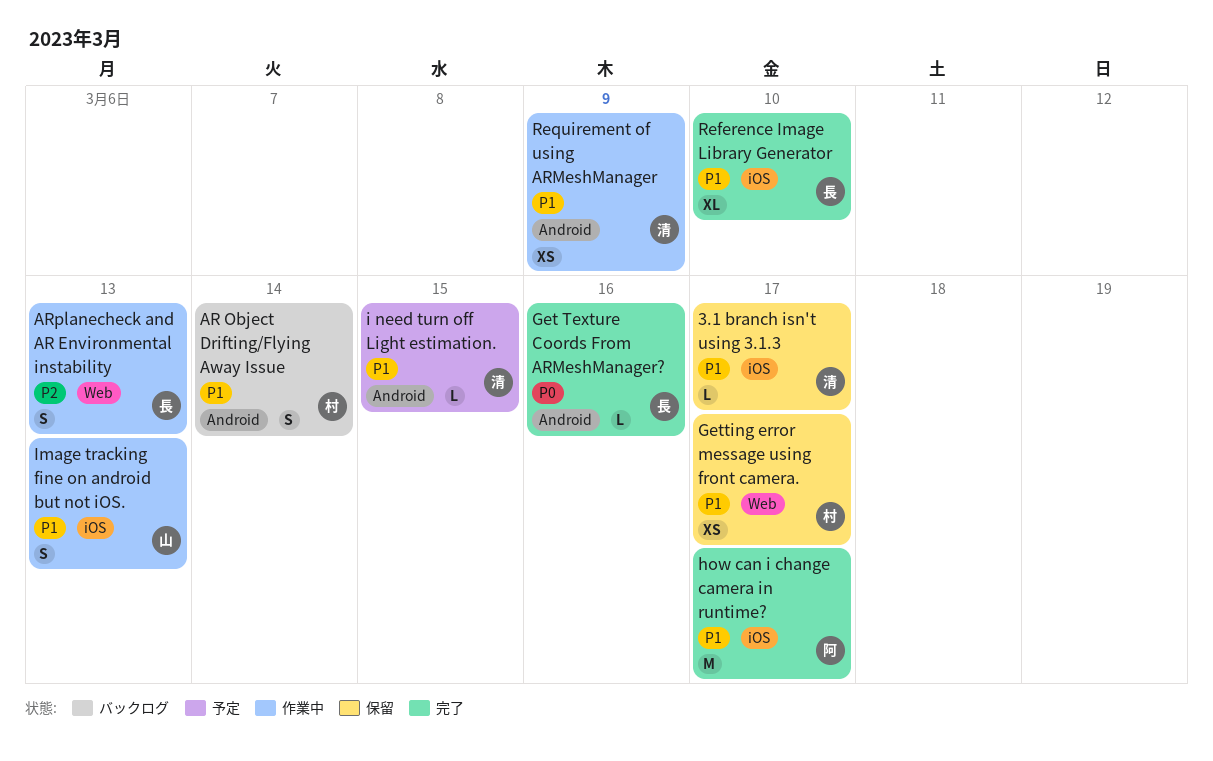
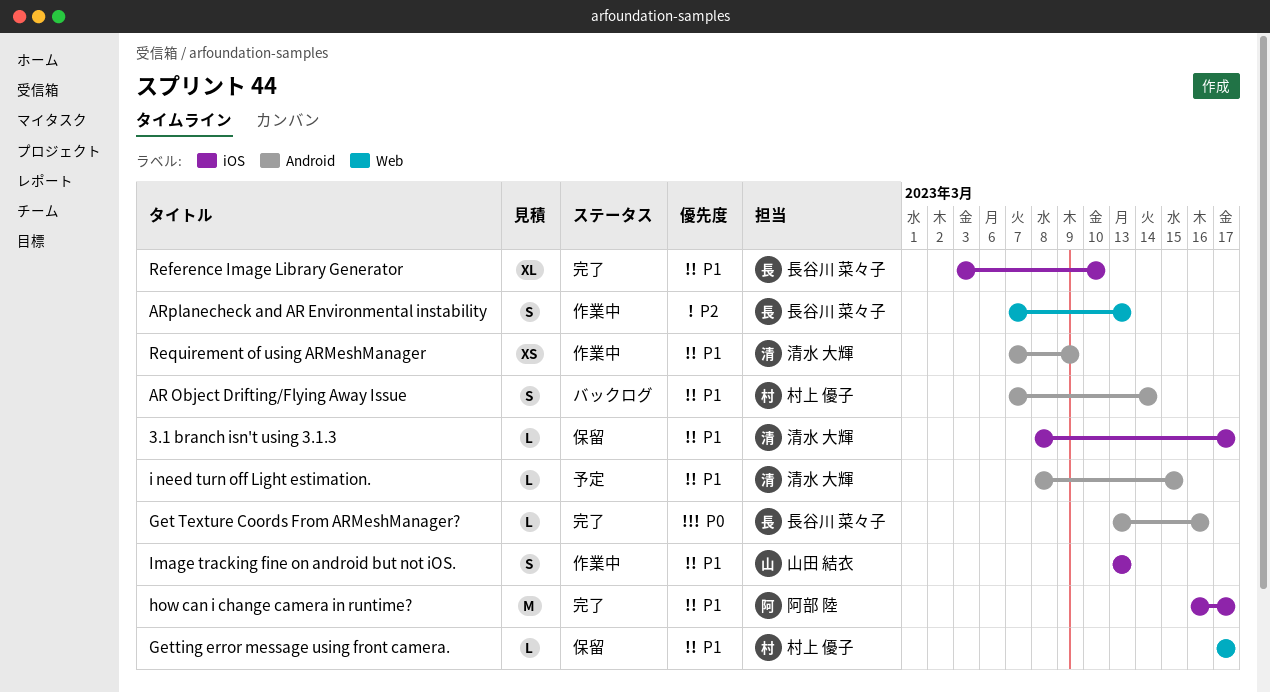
Getting error message using front camera., estimate: XS -> L

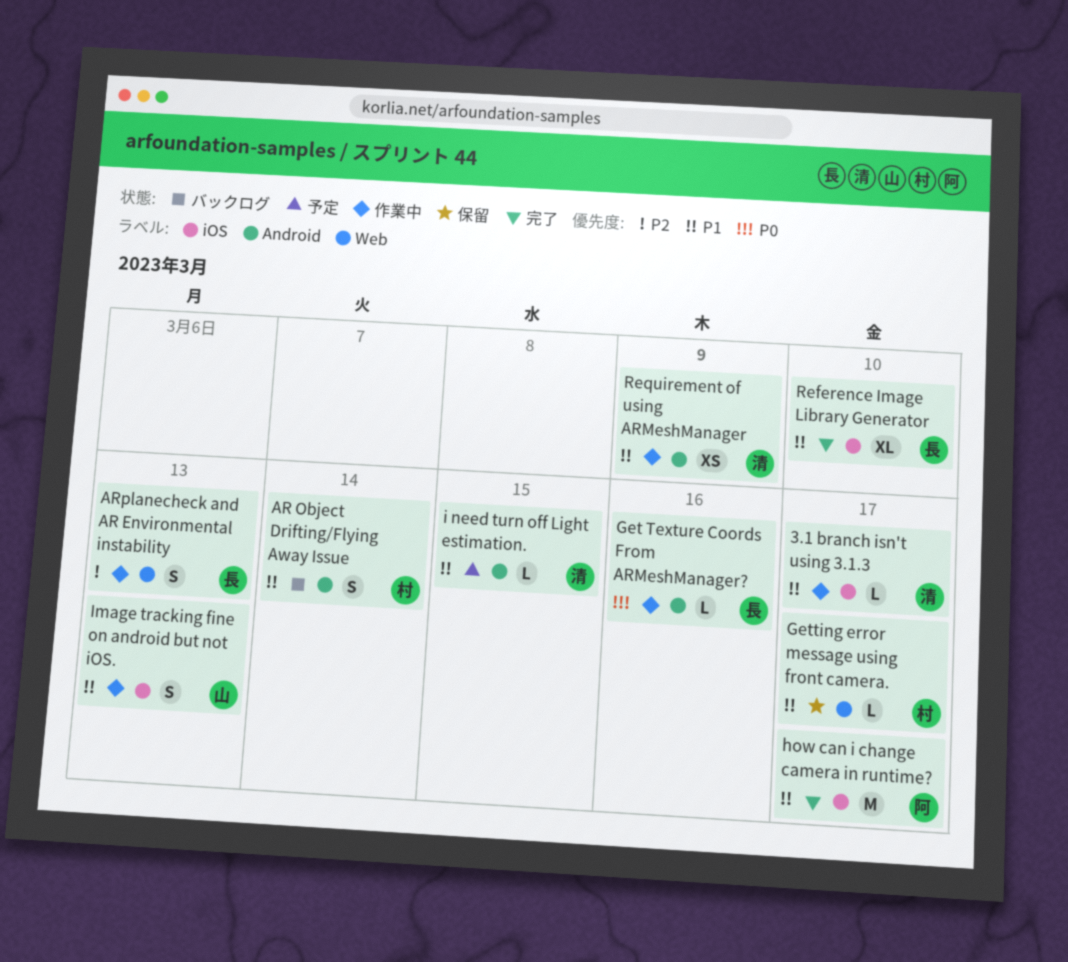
3.1 branch isn't using 3.1.3, status: 保留 -> 作業中
Get Texture Coords From ARMeshManager?, status: 完了 -> 作業中

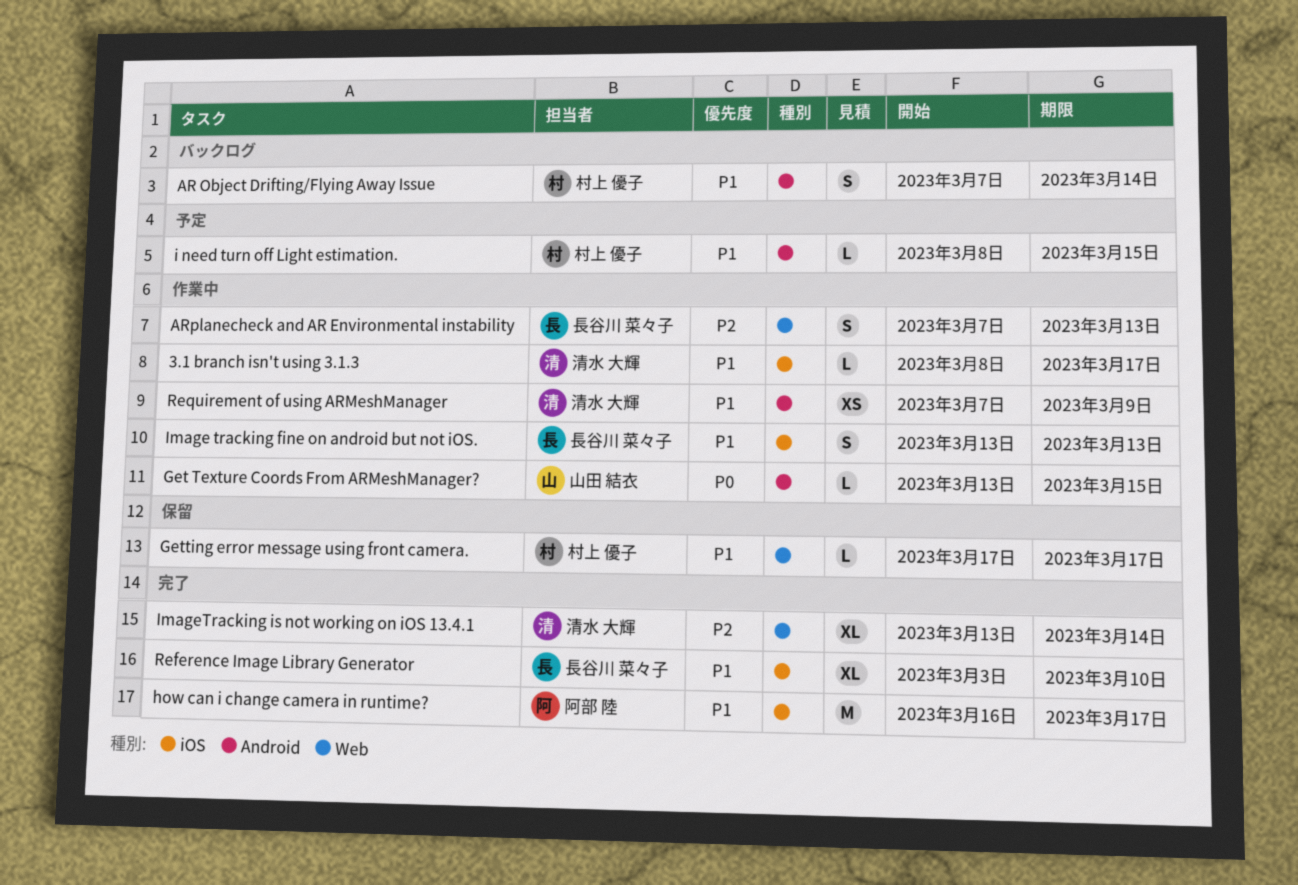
Get Texture Coords From ARMeshManager?, owner: 長谷川 菜々子 -> 山田 結衣
Get Texture Coords From ARMeshManager?, due: Mar 16 -> Mar 15
i need turn off Light estimation., owner: 清水 大輝 -> 村上 優子
Image tracking fine on android but not iOS., owner: 山田 結衣 -> 長谷川 菜々子
ImageTracking is not working on iOS 13.4.1: none -> present

